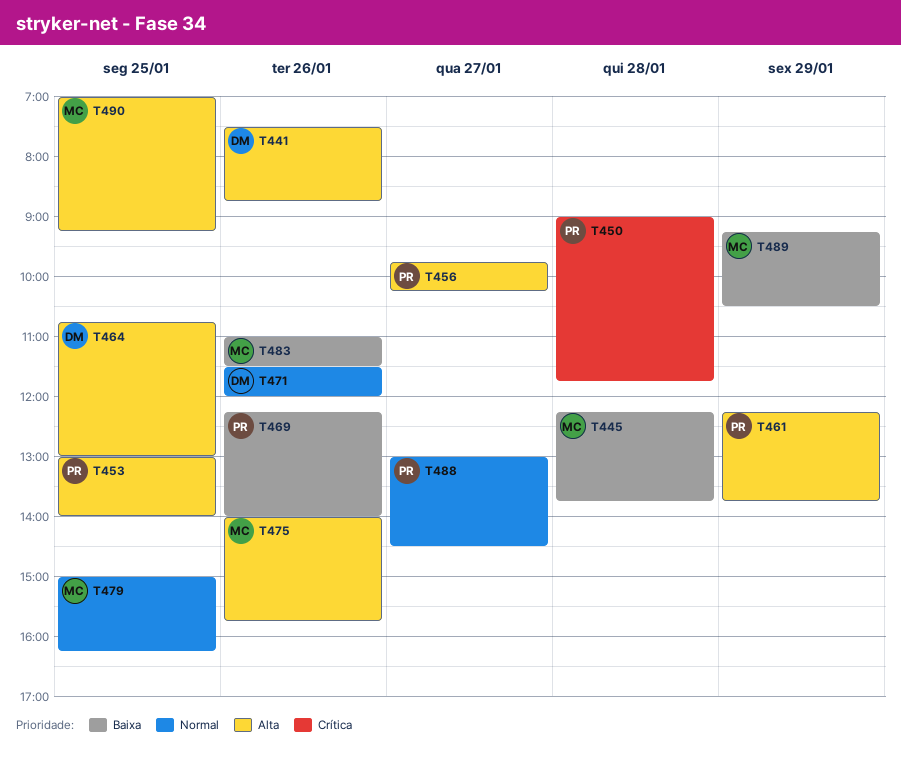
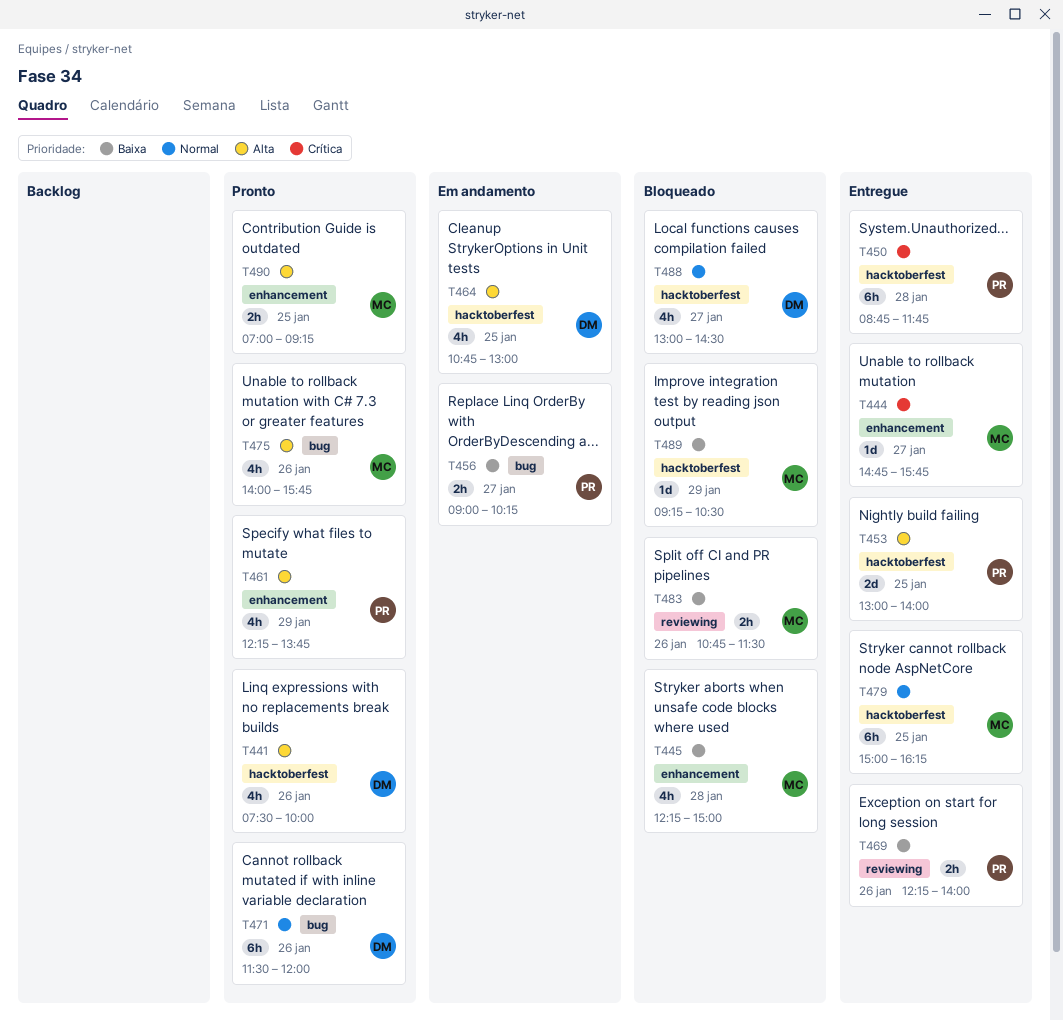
T441, ends: 08:45 -> 10:00
T444: none -> present
T445, ends: 13:45 -> 15:00
T450, begins: 09:00 -> 08:45
T456, priority: Alta -> Baixa
T456, begins: 09:45 -> 09:00
T483, begins: 11:00 -> 10:45
T488, owner: PR -> DM

